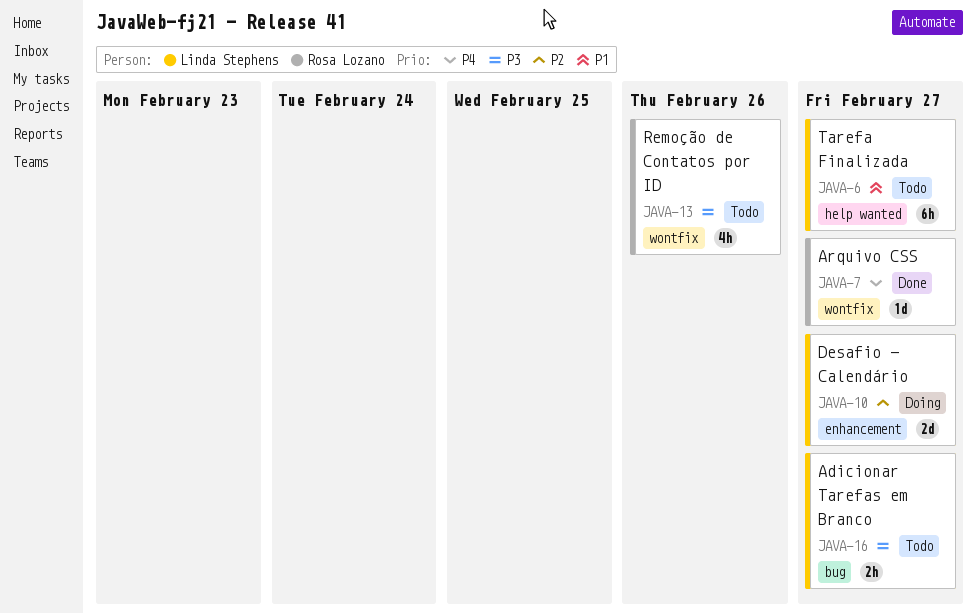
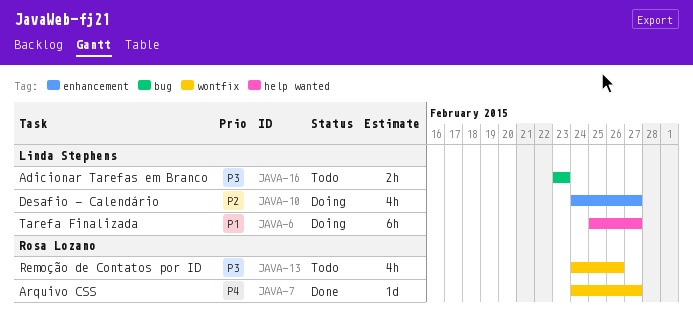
JAVA-6, status: Todo -> Doing
JAVA-10, estimate: 2d -> 4h
JAVA-16, due: Feb 27 -> Feb 23

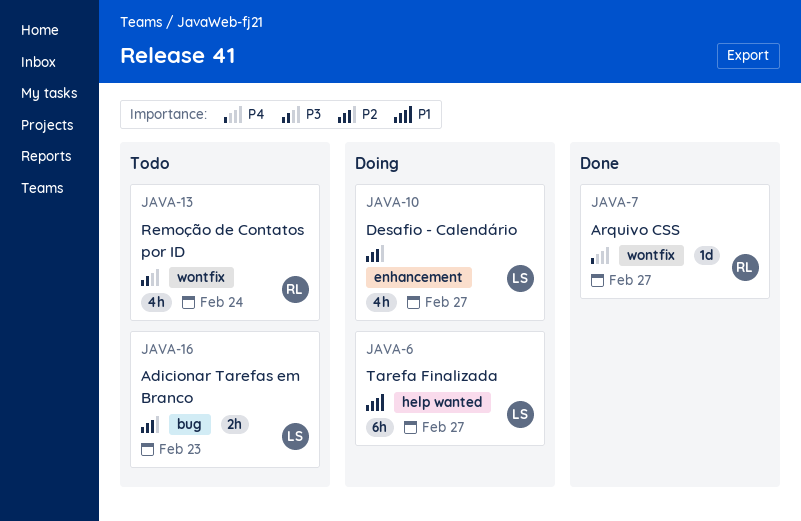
JAVA-13, due: Feb 26 -> Feb 24
JAVA-16, priority: P3 -> P2

